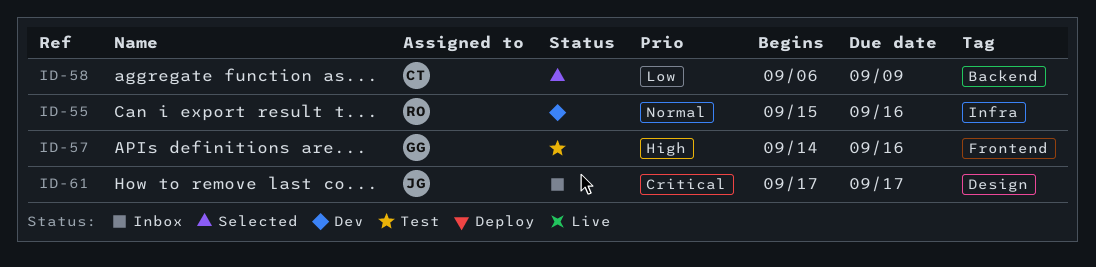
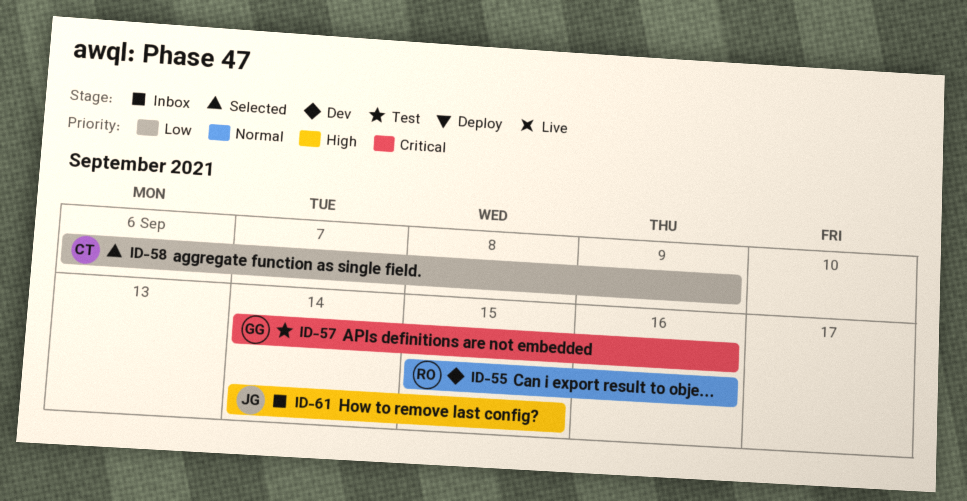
ID-57, priority: High -> Critical
ID-61, priority: Critical -> High
ID-61, start: Sep 17 -> Sep 14
ID-61, due: Sep 17 -> Sep 15

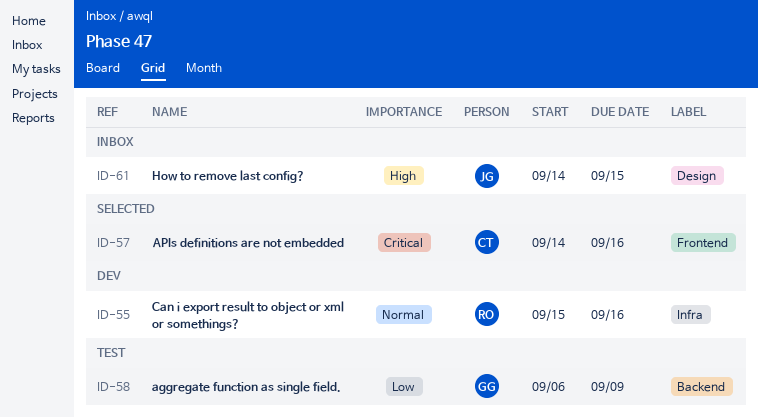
ID-57, status: Test -> Selected
ID-57, owner: GG -> CT
ID-58, status: Selected -> Test
ID-58, owner: CT -> GG

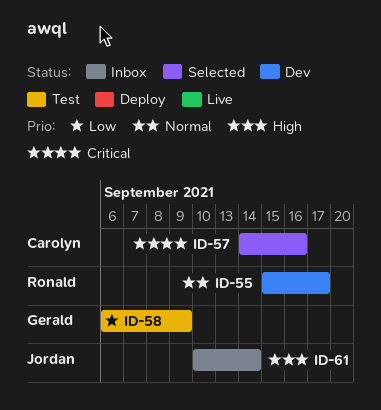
ID-55, due: Sep 16 -> Sep 17
ID-61, start: Sep 14 -> Sep 10
ID-61, due: Sep 15 -> Sep 14

